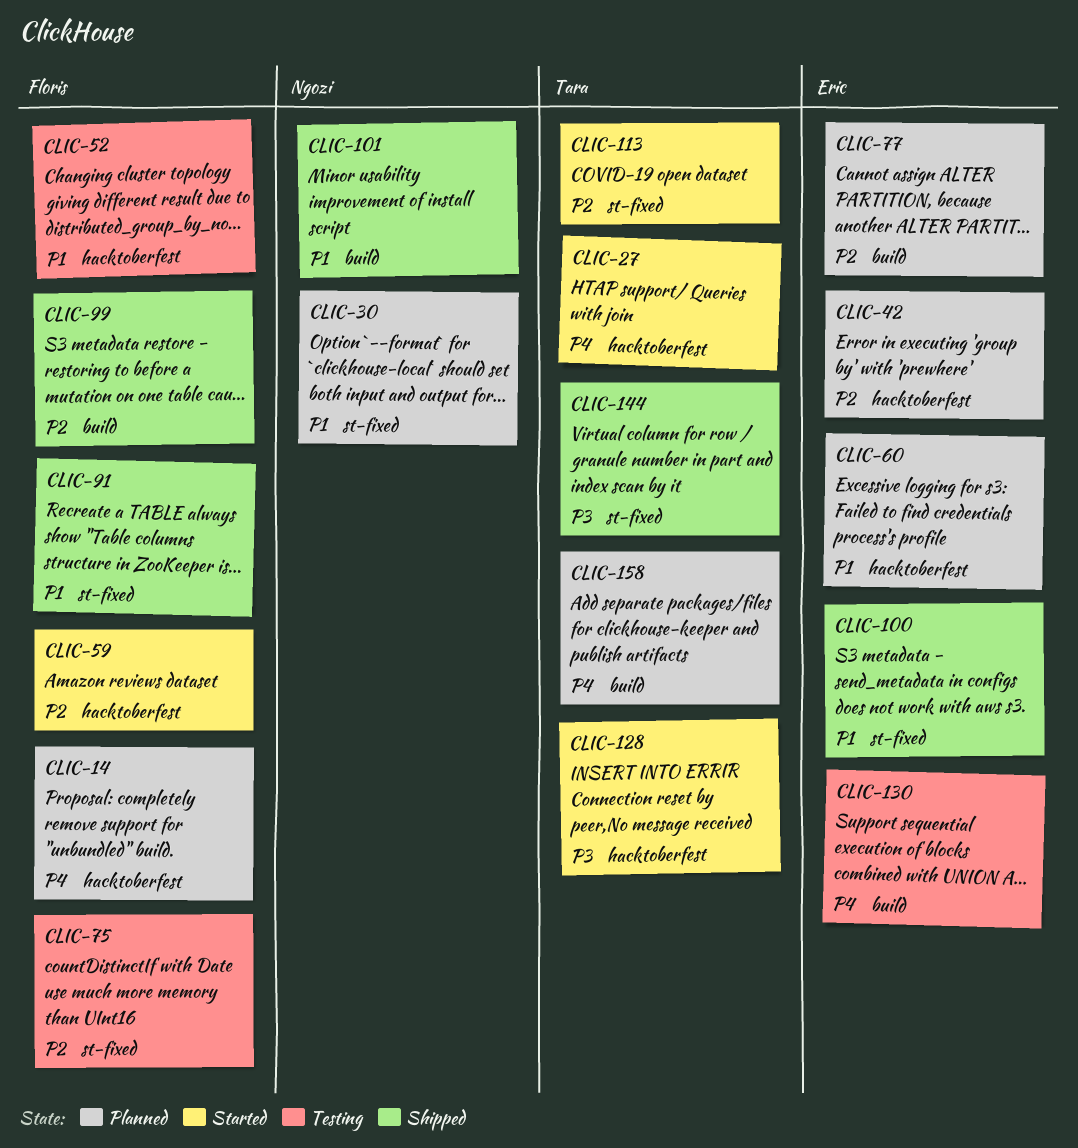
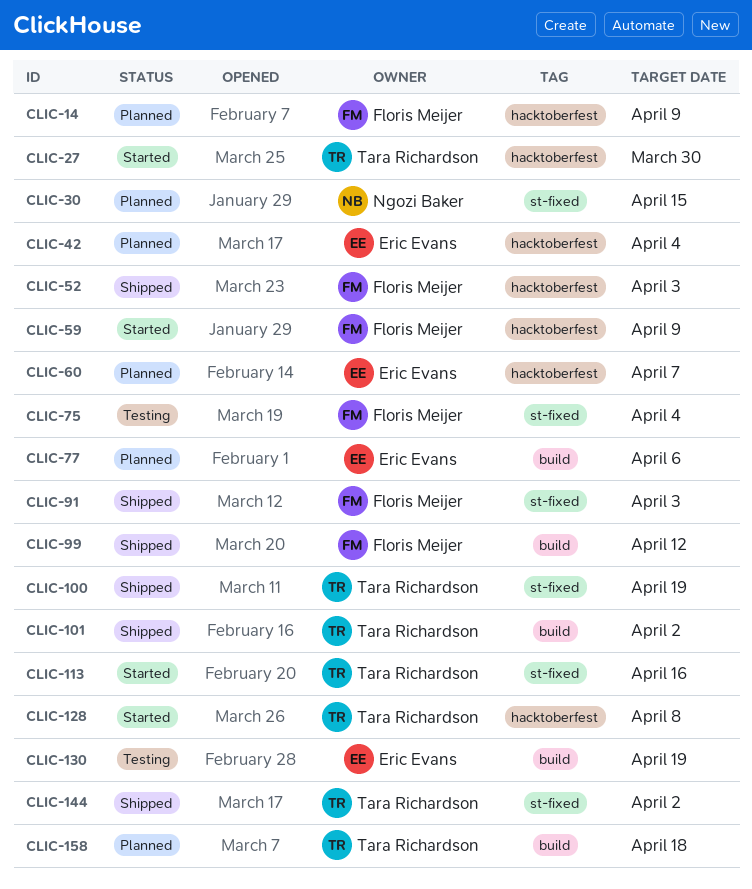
CLIC-52, status: Testing -> Shipped
CLIC-100, owner: Eric Evans -> Tara Richardson
CLIC-101, owner: Ngozi Baker -> Tara Richardson

